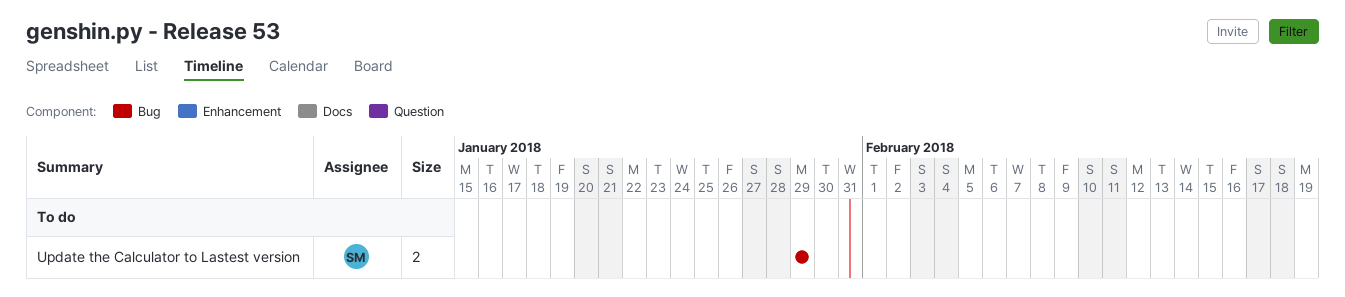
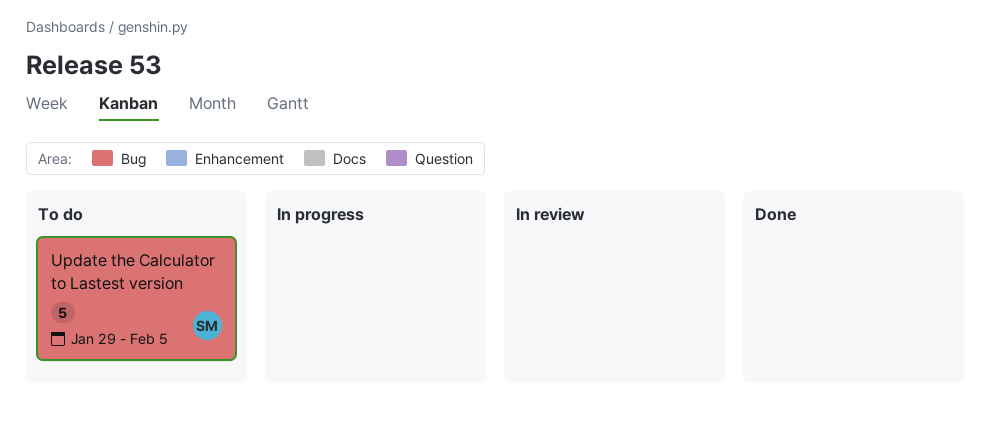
Update the Calculator to Lastest version, estimate: 2 -> 5
Update the Calculator to Lastest version, due: Jan 29 -> Feb 5

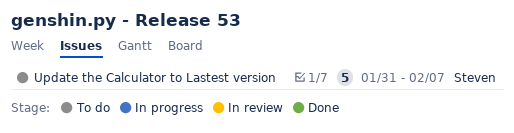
Update the Calculator to Lastest version, start: Jan 29 -> Jan 31
Update the Calculator to Lastest version, due: Feb 5 -> Feb 7

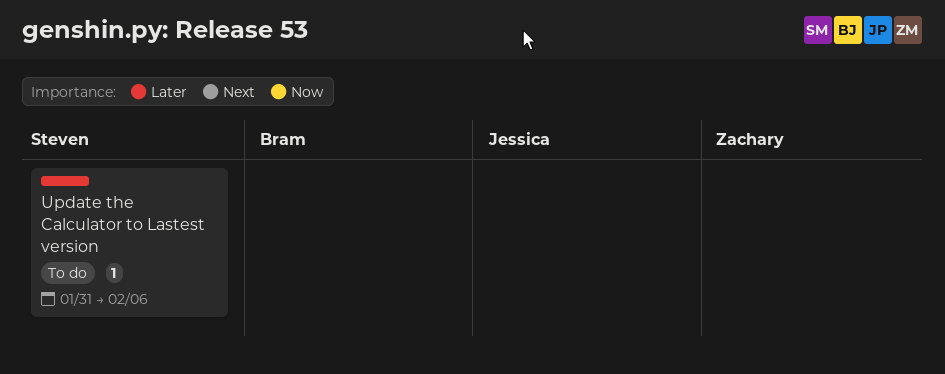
Update the Calculator to Lastest version, estimate: 5 -> 1
Update the Calculator to Lastest version, due: Feb 7 -> Feb 6

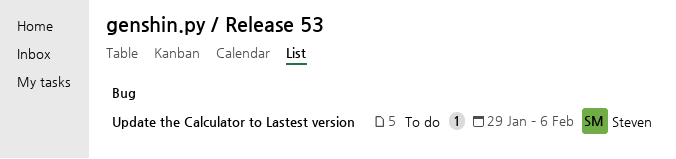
Update the Calculator to Lastest version, start: Jan 31 -> Jan 29

